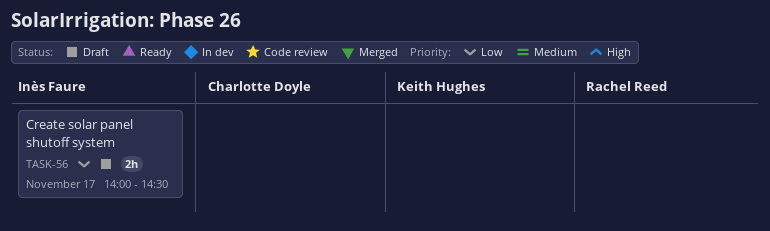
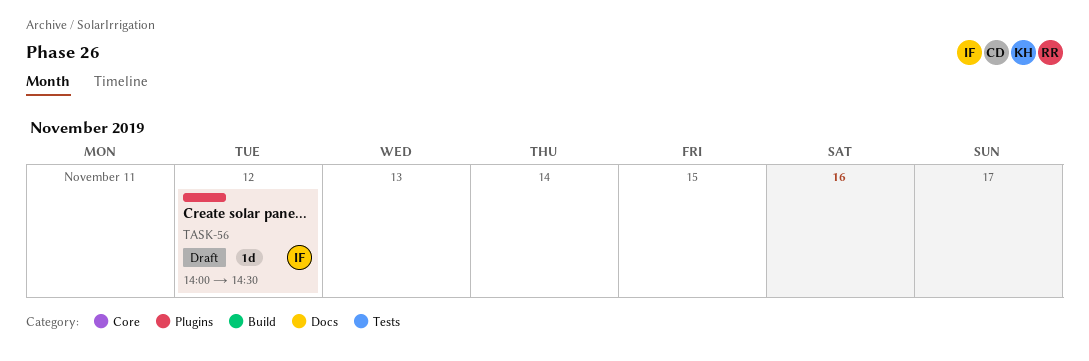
TASK-56, estimate: 2h -> 1d
TASK-56, day: Nov 17 -> Nov 12

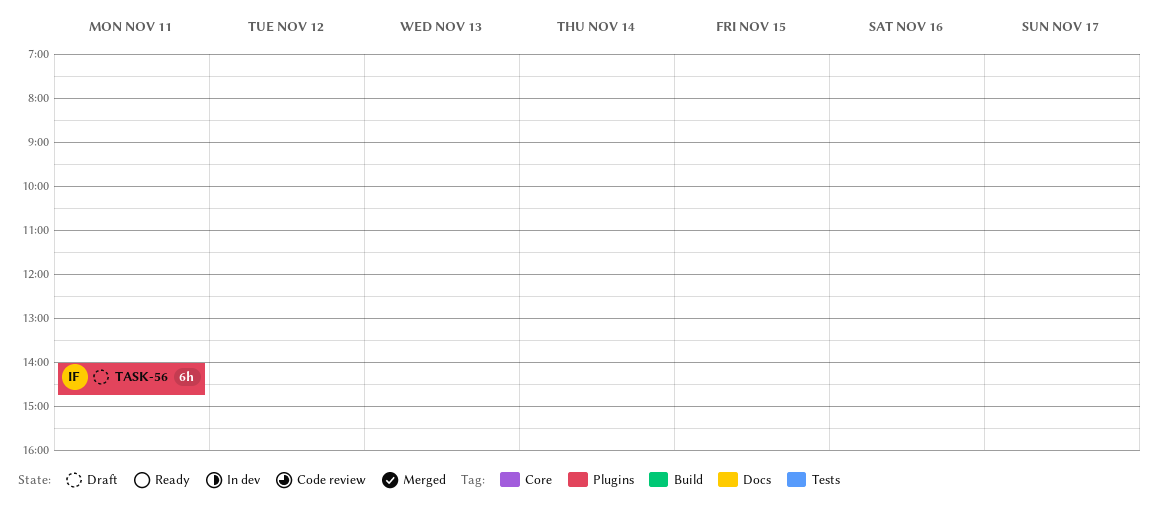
TASK-56, estimate: 1d -> 6h
TASK-56, day: Nov 12 -> Nov 11
TASK-56, ends: 14:30 -> 14:45

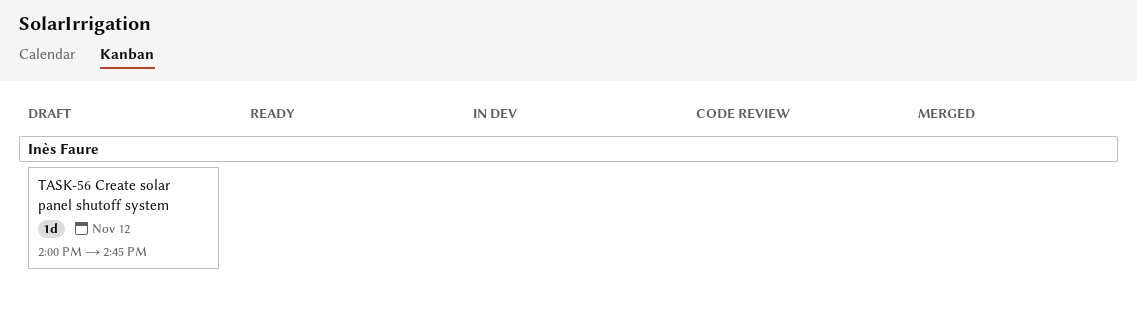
TASK-56, estimate: 6h -> 1d
TASK-56, day: Nov 11 -> Nov 12

